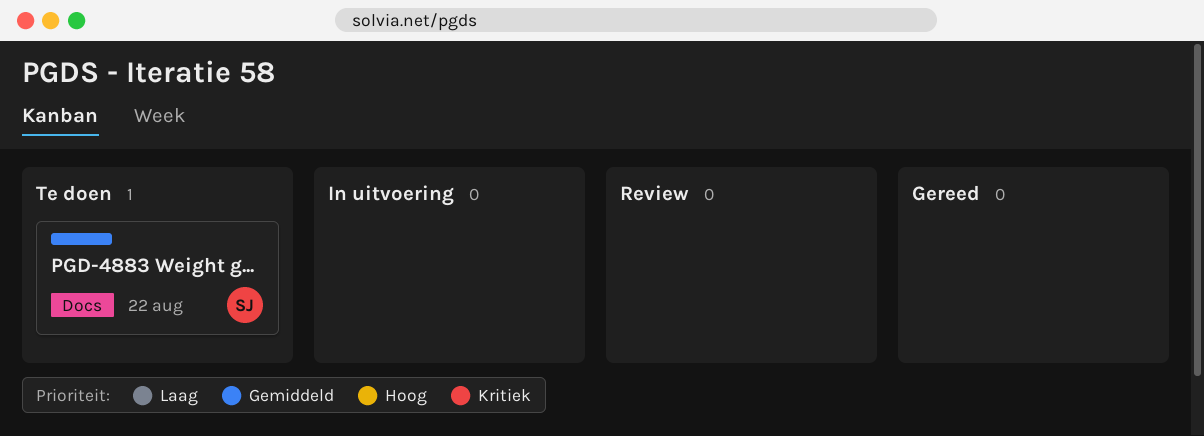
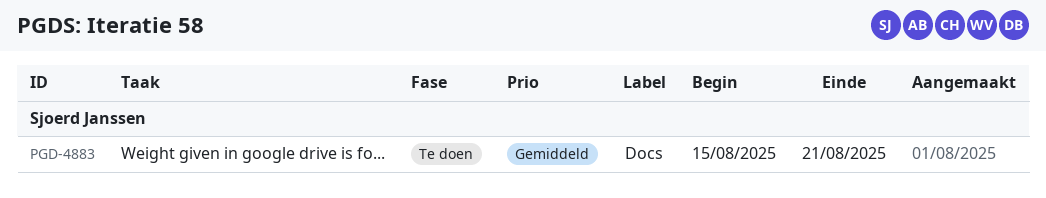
PGD-4883, due: Aug 22 -> Aug 21

